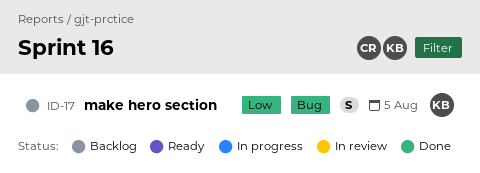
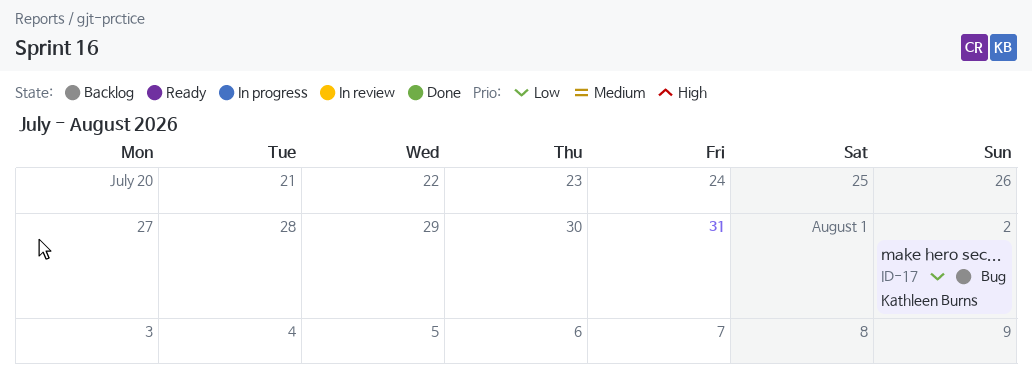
ID-17, due: Aug 5 -> Aug 2

